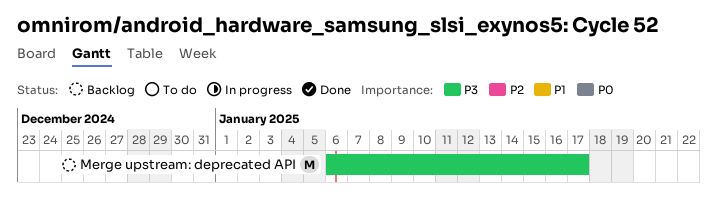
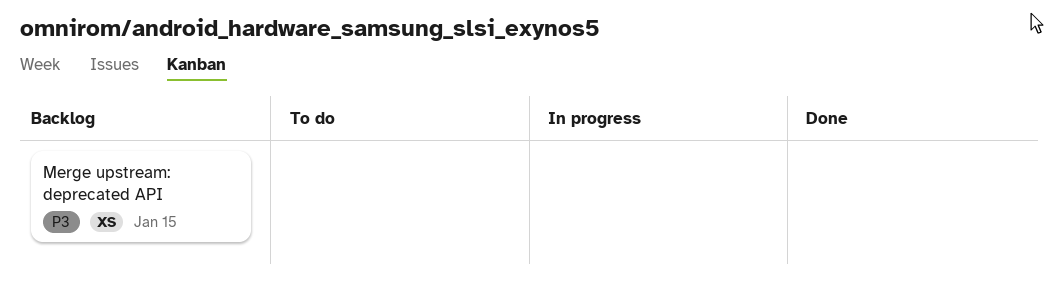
Merge upstream: deprecated API, estimate: M -> XS
Merge upstream: deprecated API, due: Jan 17 -> Jan 15

